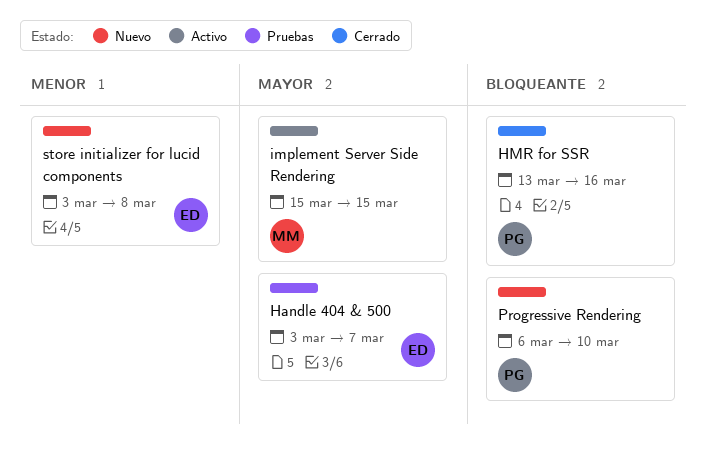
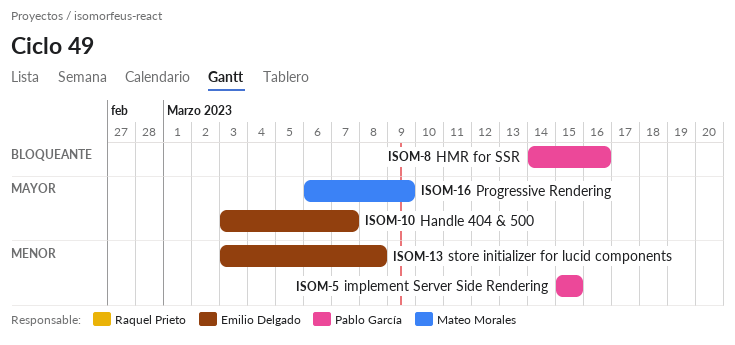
HMR for SSR, start: Mar 13 -> Mar 14
implement Server Side Rendering, owner: Mateo Morales -> Pablo García
implement Server Side Rendering, priority: Mayor -> Menor
Progressive Rendering, owner: Pablo García -> Mateo Morales
Progressive Rendering, priority: Bloqueante -> Mayor
Progressive Rendering, due: Mar 10 -> Mar 9

